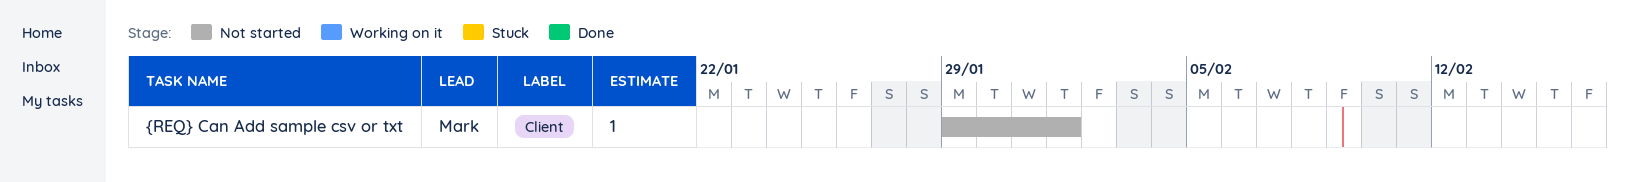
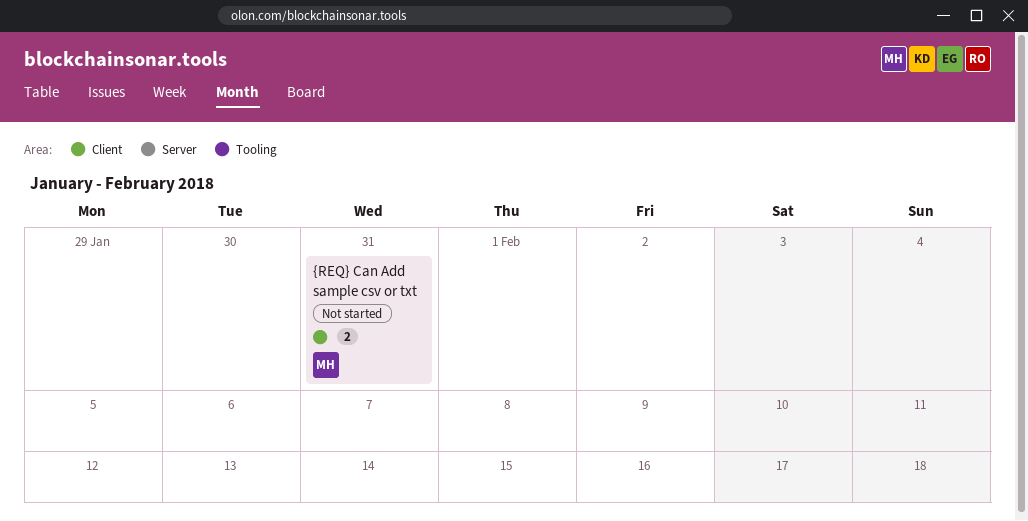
{REQ} Can Add sample csv or txt, estimate: 1 -> 2
{REQ} Can Add sample csv or txt, due: Feb 1 -> Jan 31

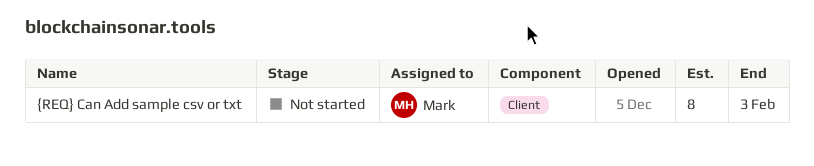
{REQ} Can Add sample csv or txt, estimate: 2 -> 8
{REQ} Can Add sample csv or txt, due: Jan 31 -> Feb 3

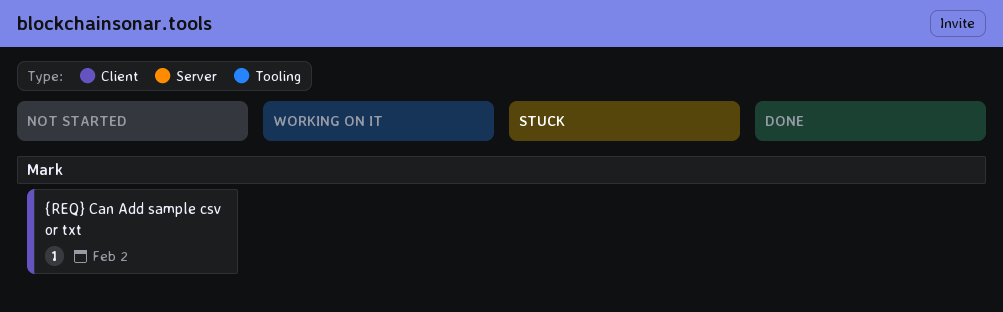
{REQ} Can Add sample csv or txt, estimate: 8 -> 1
{REQ} Can Add sample csv or txt, due: Feb 3 -> Feb 2

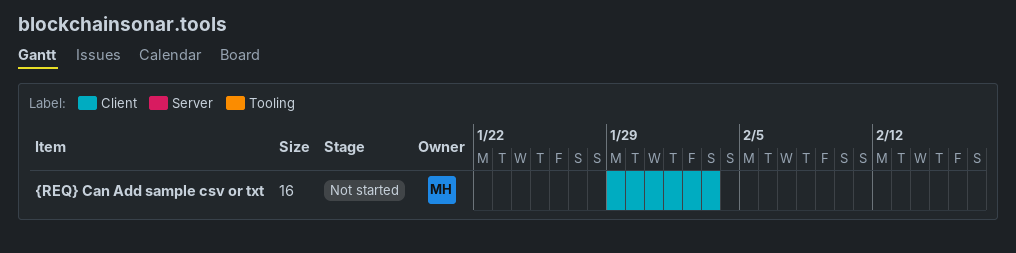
{REQ} Can Add sample csv or txt, estimate: 1 -> 16
{REQ} Can Add sample csv or txt, due: Feb 2 -> Feb 3

